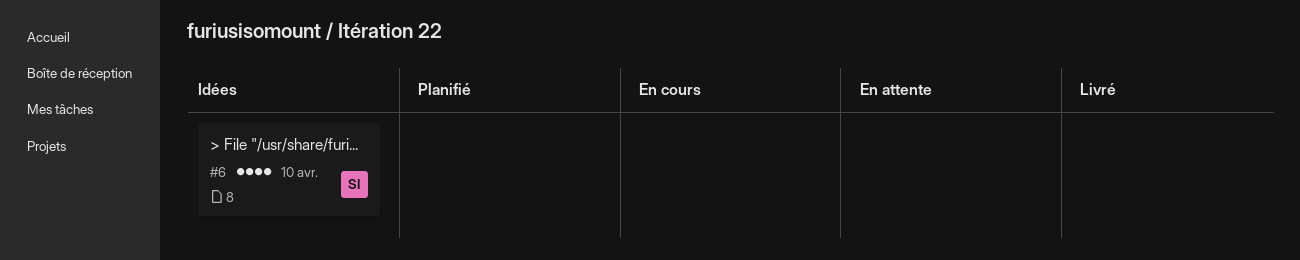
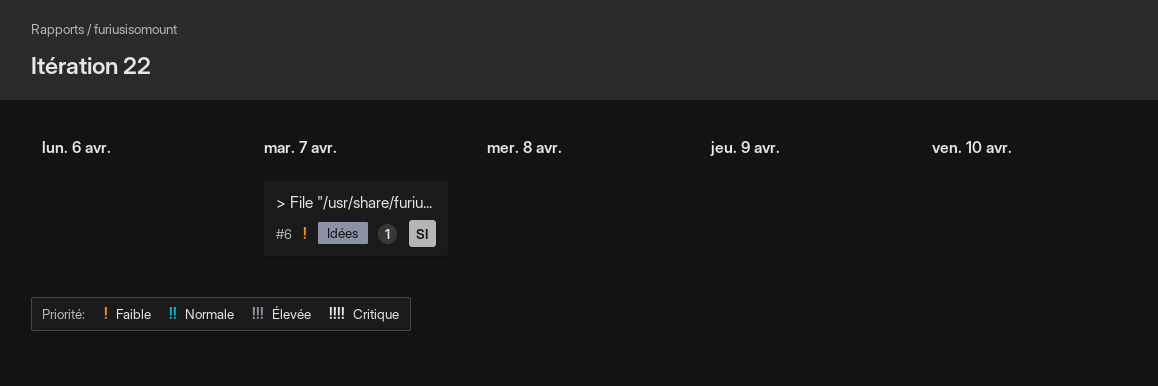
#6, estimate: 4 -> 1
#6, due: Apr 10 -> Apr 7

